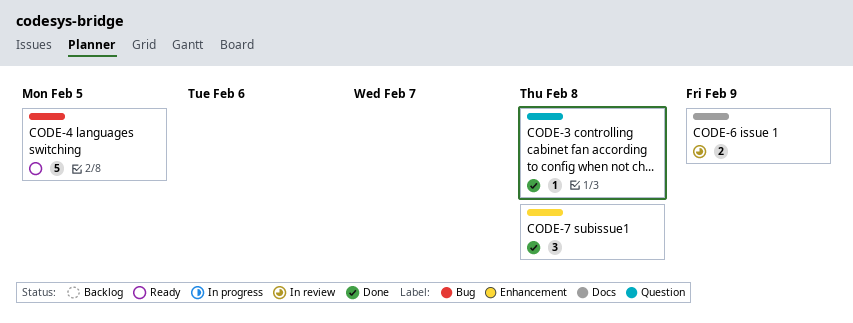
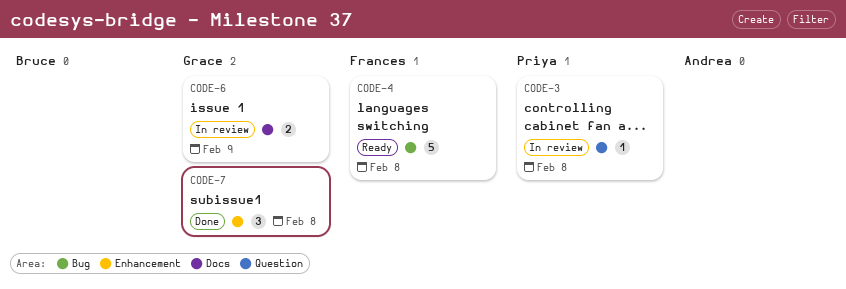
CODE-3, status: Done -> In review
CODE-4, due: Feb 5 -> Feb 8

